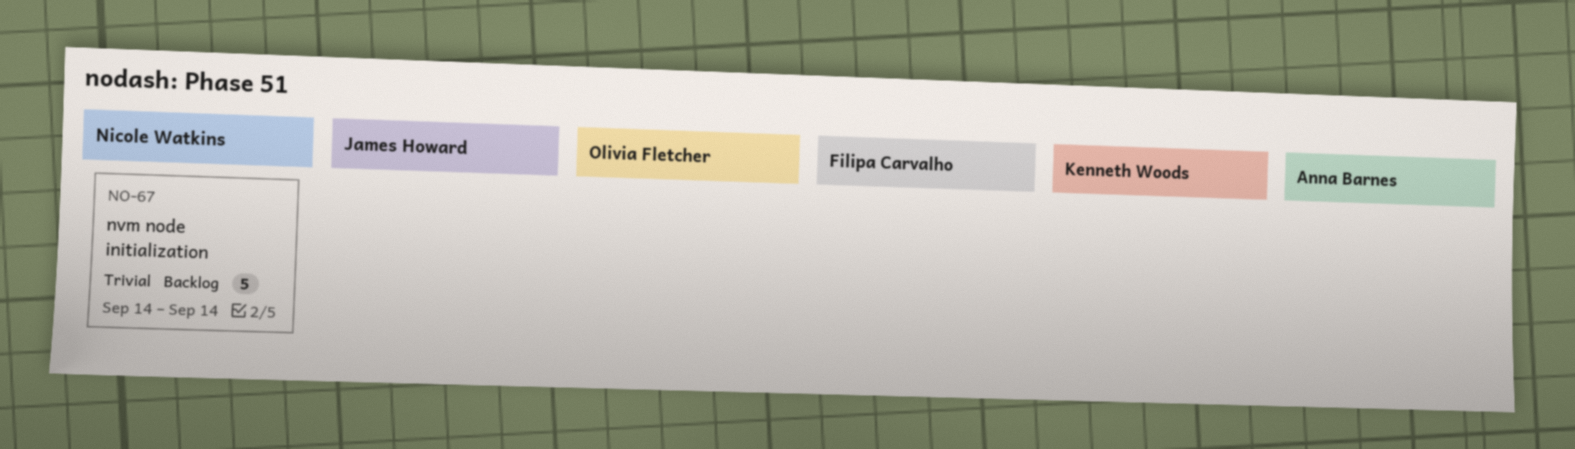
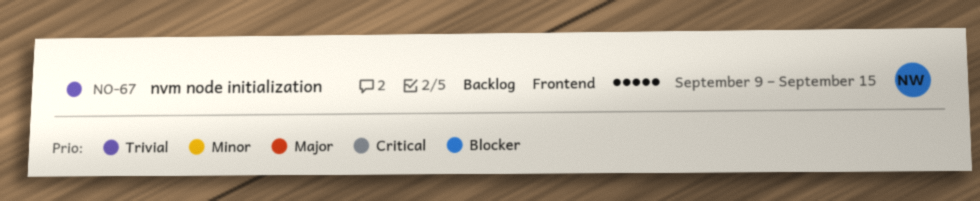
NO-67, start: Sep 14 -> Sep 9
NO-67, due: Sep 14 -> Sep 15

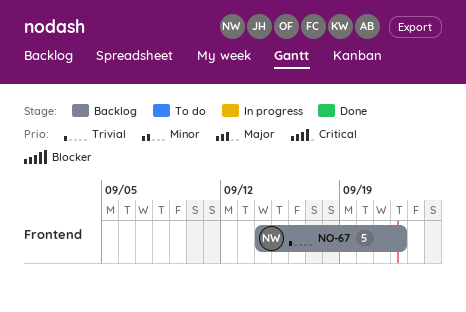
NO-67, start: Sep 9 -> Sep 14
NO-67, due: Sep 15 -> Sep 22

